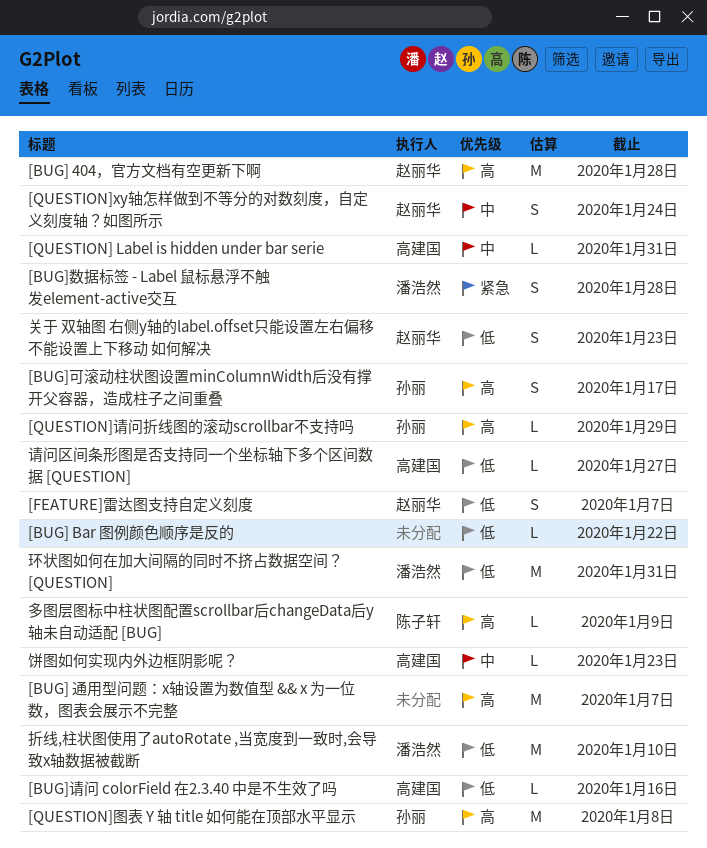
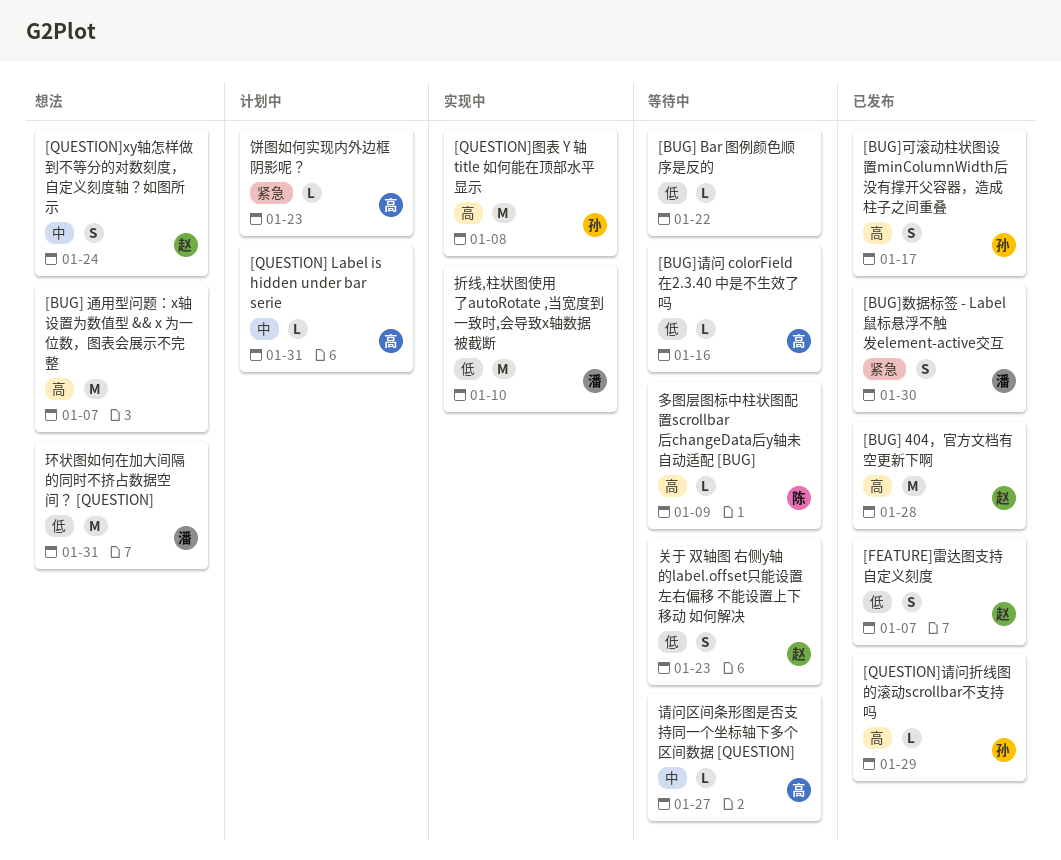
[BUG]数据标签 - Label 鼠标悬浮不触发element-active交互, due: Jan 28 -> Jan 30
请问区间条形图是否支持同一个坐标轴下多个区间数据 [QUESTION], priority: 低 -> 中
饼图如何实现内外边框阴影呢？, priority: 中 -> 紧急

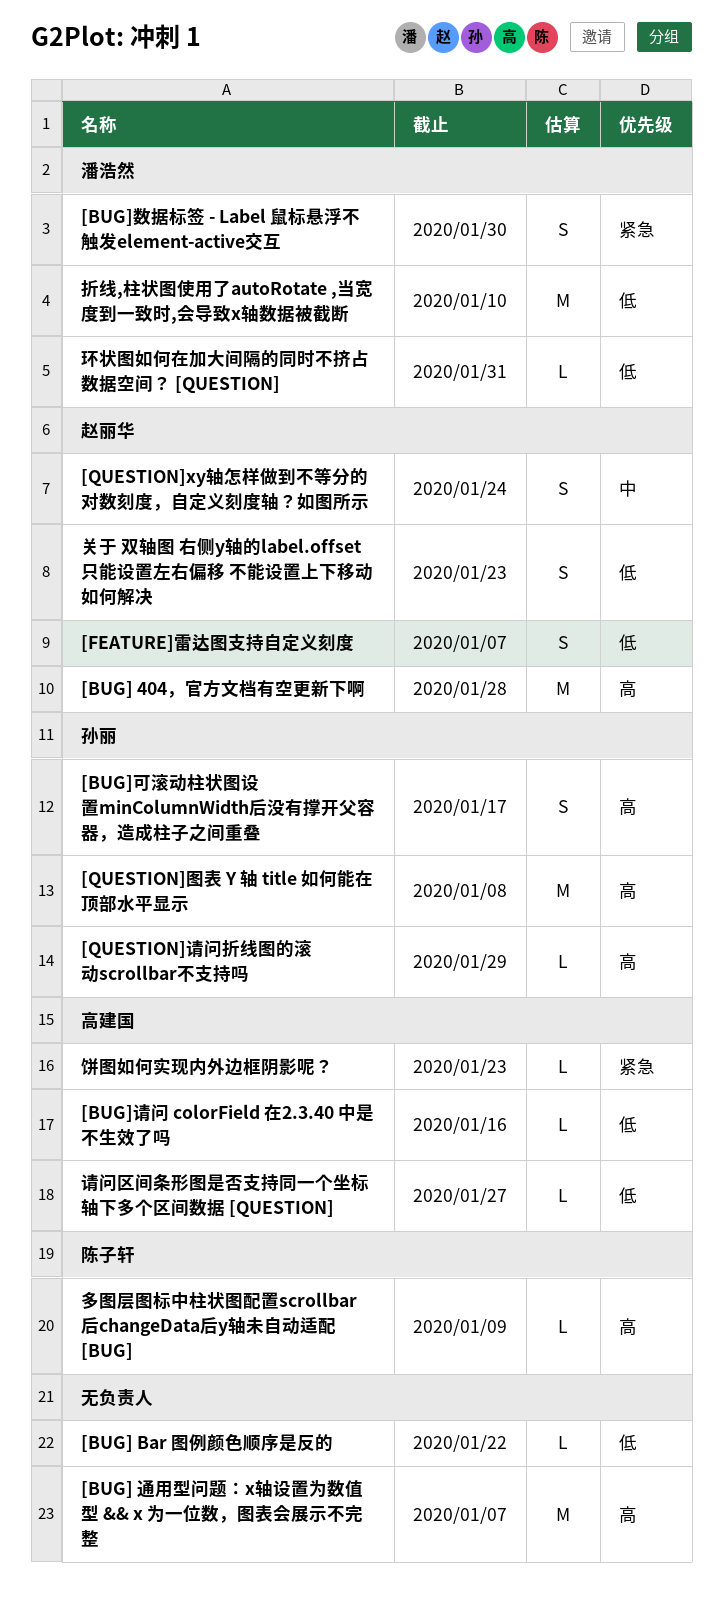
[QUESTION] Label is hidden under bar serie: present -> none
环状图如何在加大间隔的同时不挤占数据空间？ [QUESTION], estimate: M -> L
请问区间条形图是否支持同一个坐标轴下多个区间数据 [QUESTION], priority: 中 -> 低

